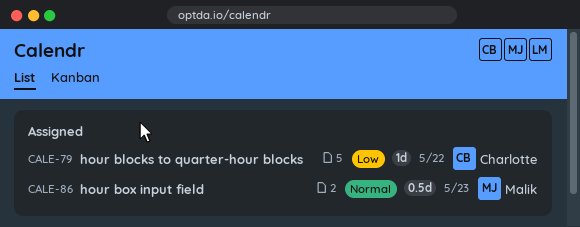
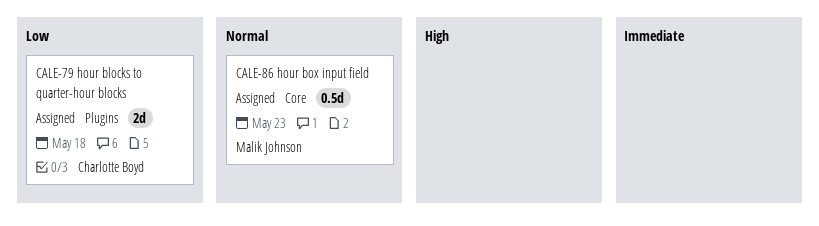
CALE-79, estimate: 1d -> 2d
CALE-79, due: May 22 -> May 18

